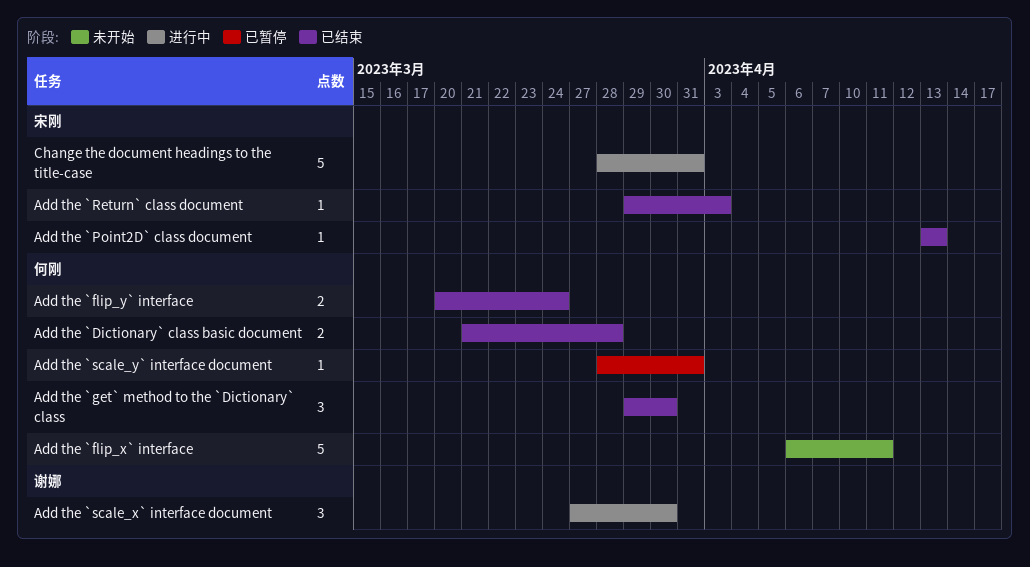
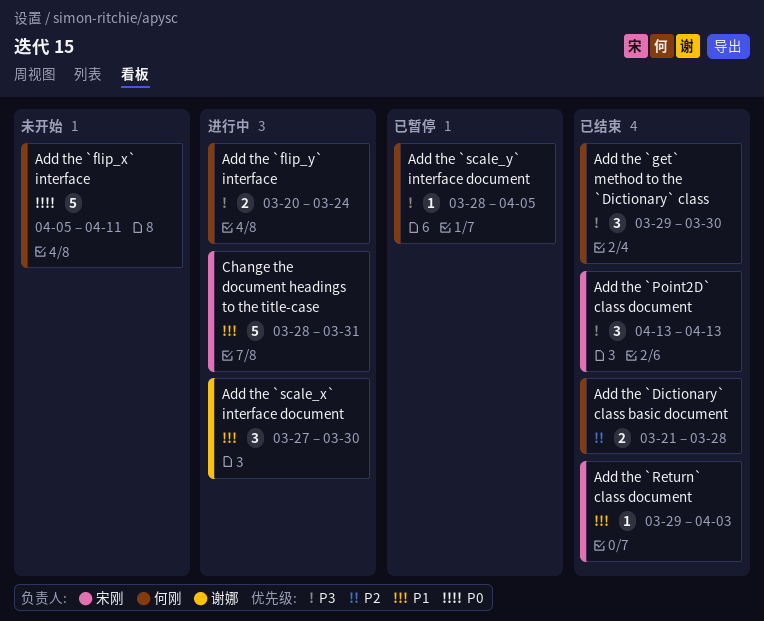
Add the `flip_x` interface, start: Apr 6 -> Apr 5
Add the `flip_y` interface, status: 已结束 -> 进行中
Add the `Point2D` class document, estimate: 1 -> 3
Add the `scale_y` interface document, due: Mar 31 -> Apr 5

